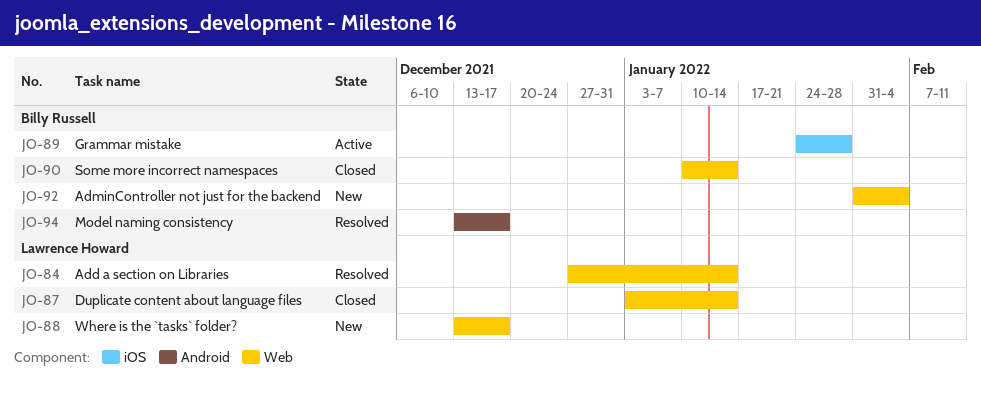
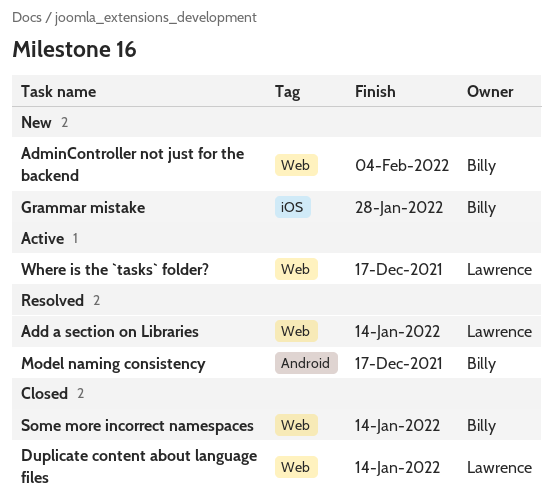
Grammar mistake, status: Active -> New
Where is the `tasks` folder?, status: New -> Active

